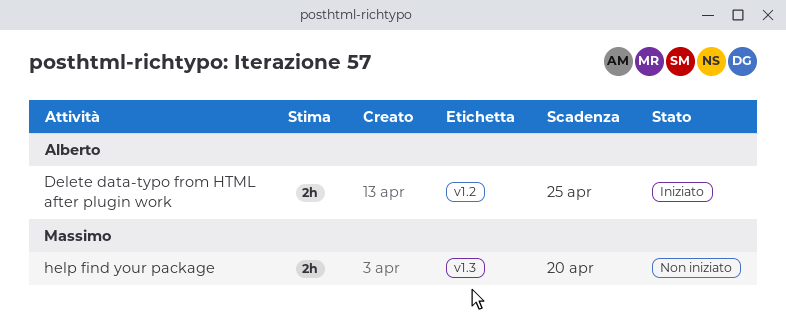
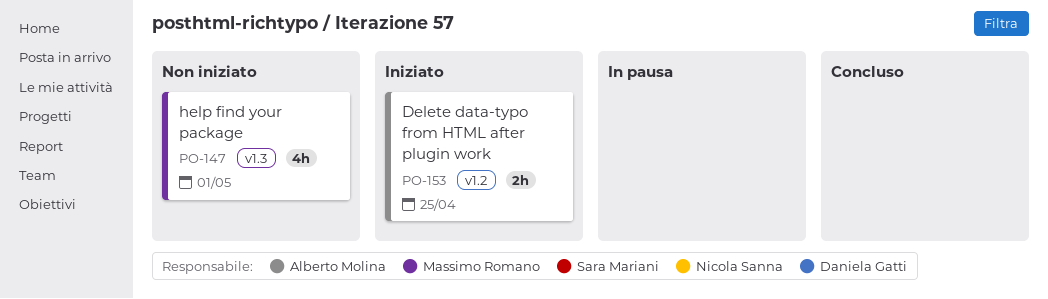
help find your package, estimate: 2h -> 4h
help find your package, due: Apr 20 -> May 1

